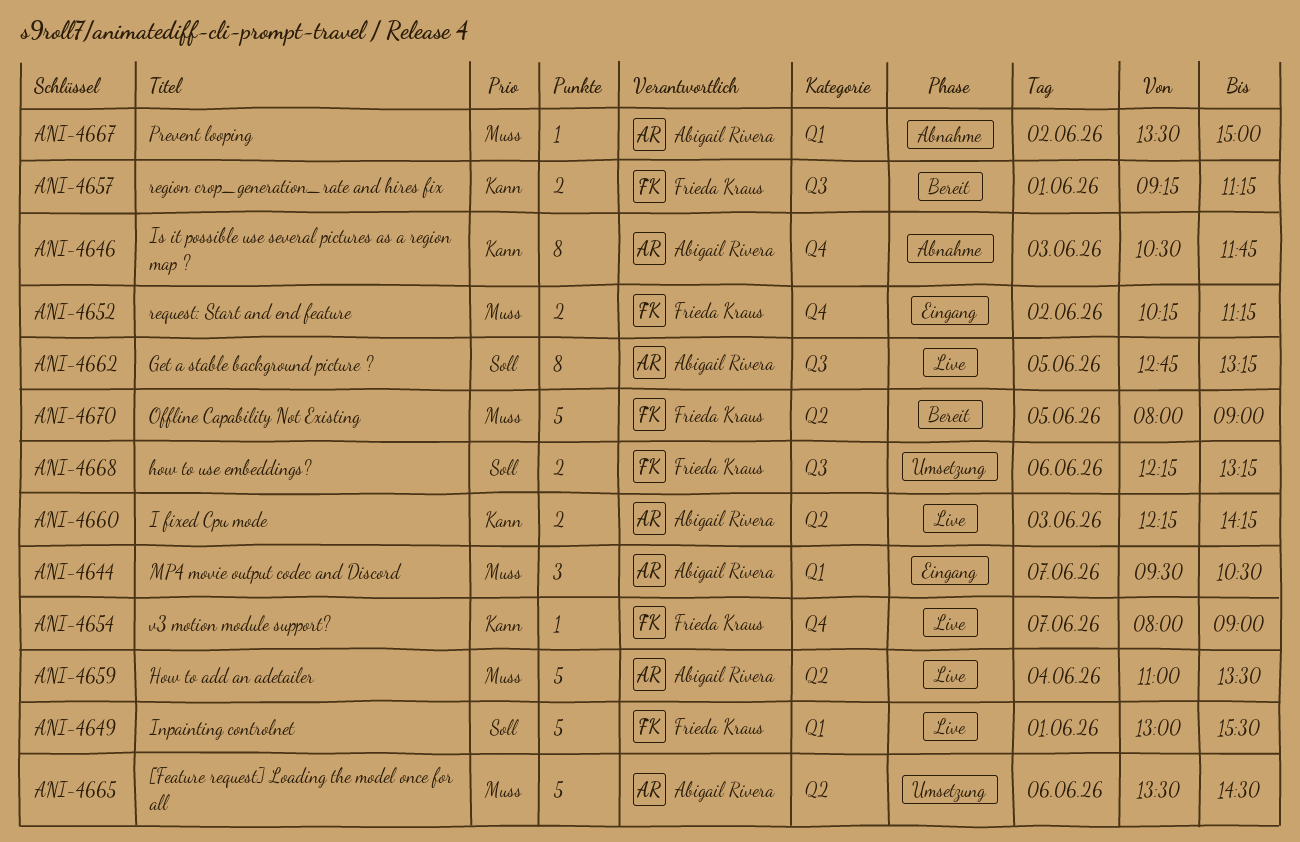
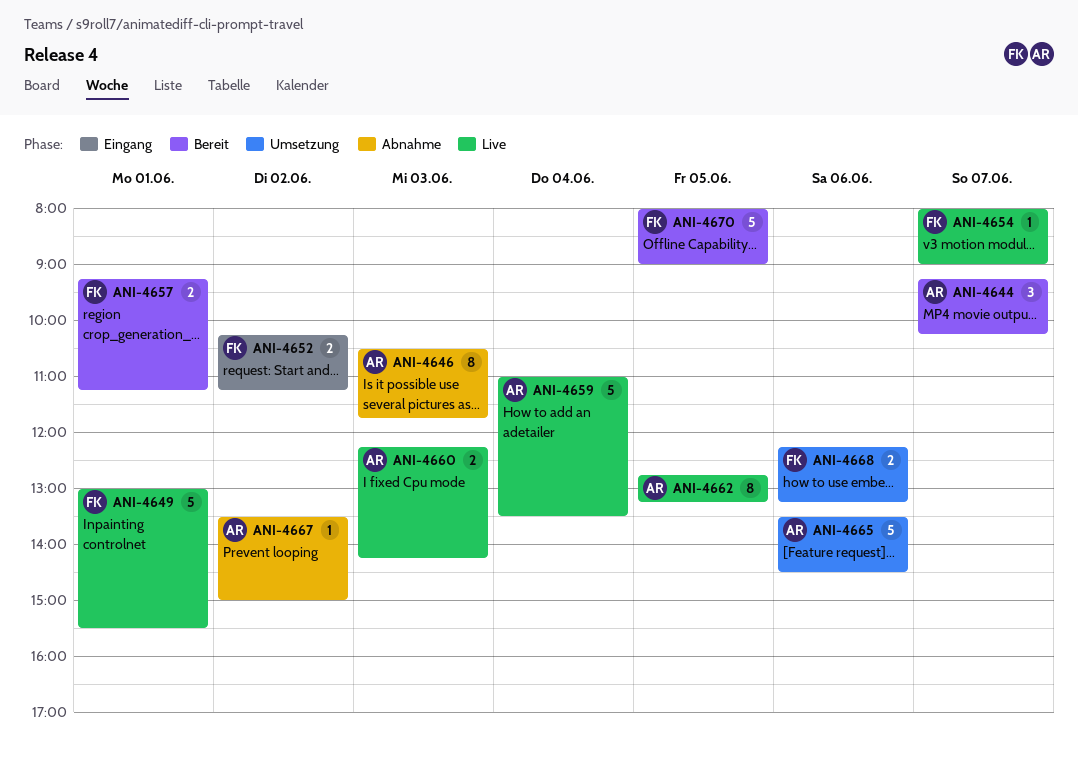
ANI-4644, status: Eingang -> Bereit
ANI-4644, begins: 09:30 -> 09:15
ANI-4644, ends: 10:30 -> 10:15

